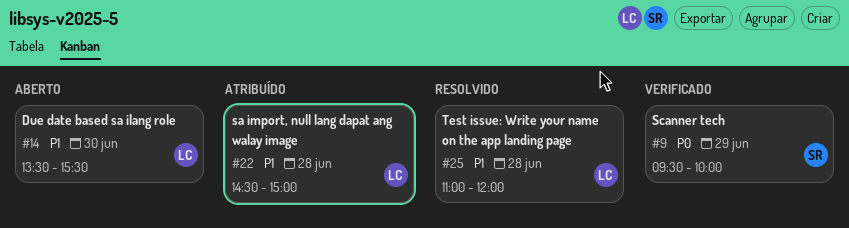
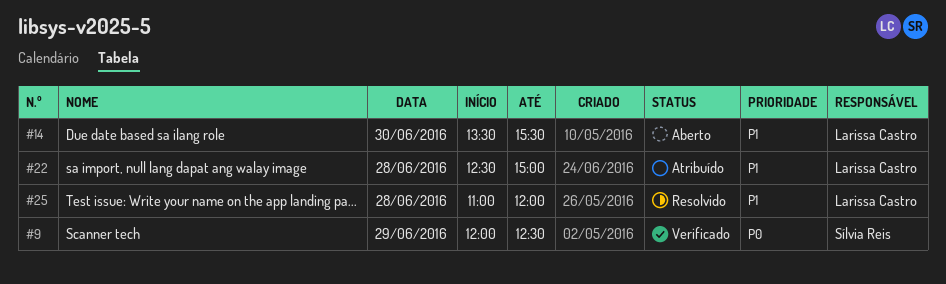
#9, begins: 09:30 -> 12:00
#9, ends: 10:00 -> 12:30
#22, begins: 14:30 -> 12:30

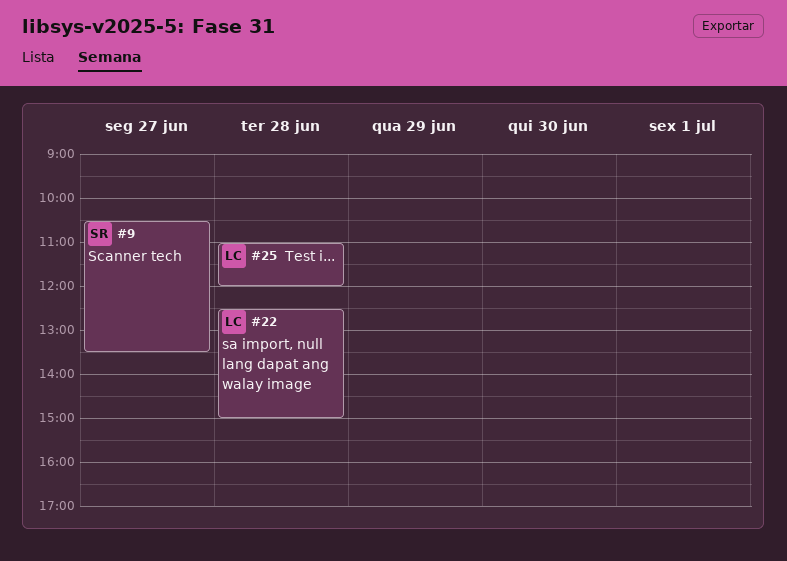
#9, day: Jun 29 -> Jun 27
#9, begins: 12:00 -> 10:30
#9, ends: 12:30 -> 13:30
#14: present -> none

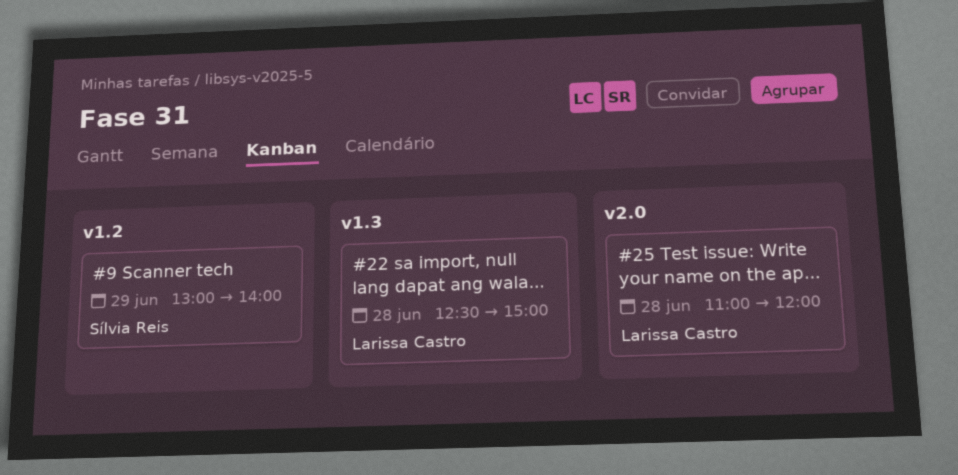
#9, day: Jun 27 -> Jun 29
#9, begins: 10:30 -> 13:00
#9, ends: 13:30 -> 14:00

